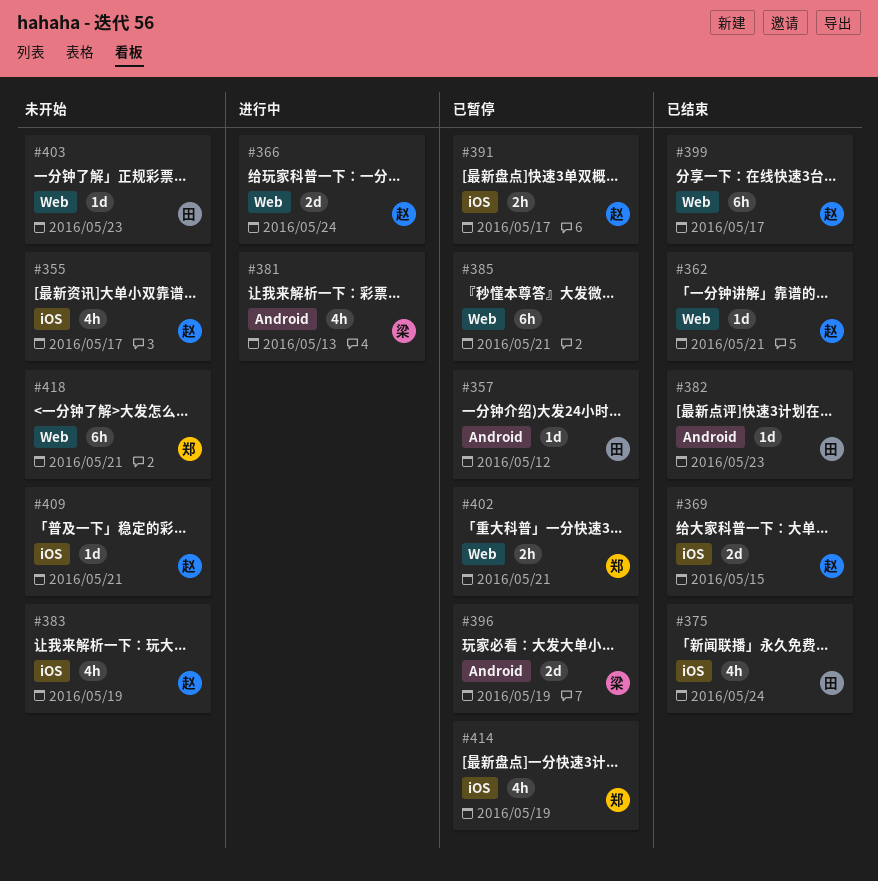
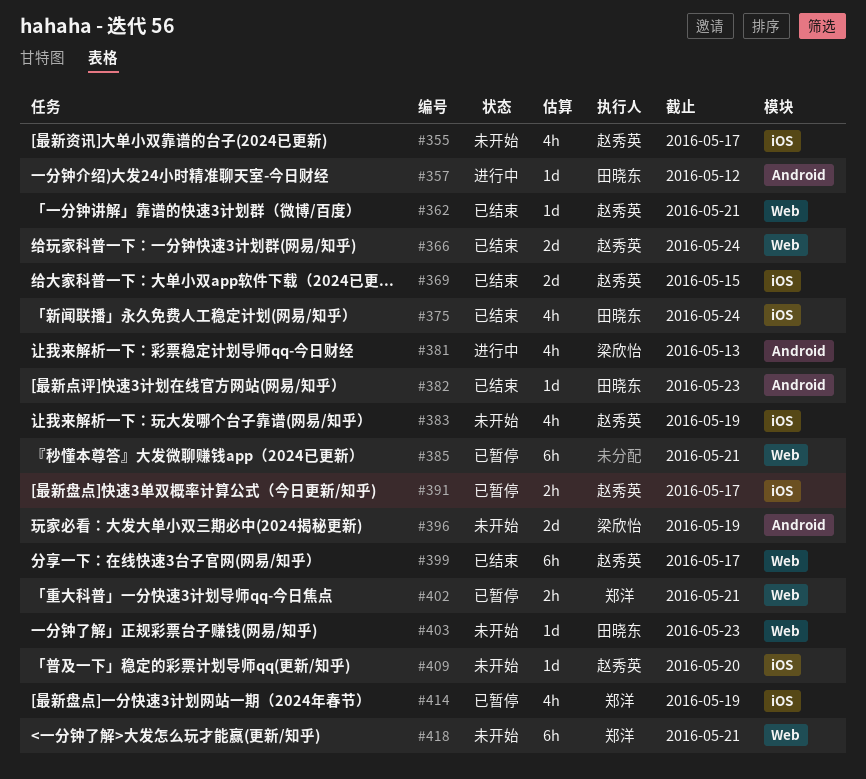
#357, status: 已暂停 -> 进行中
#366, status: 进行中 -> 已结束
#396, status: 已暂停 -> 未开始
#409, due: May 21 -> May 20

